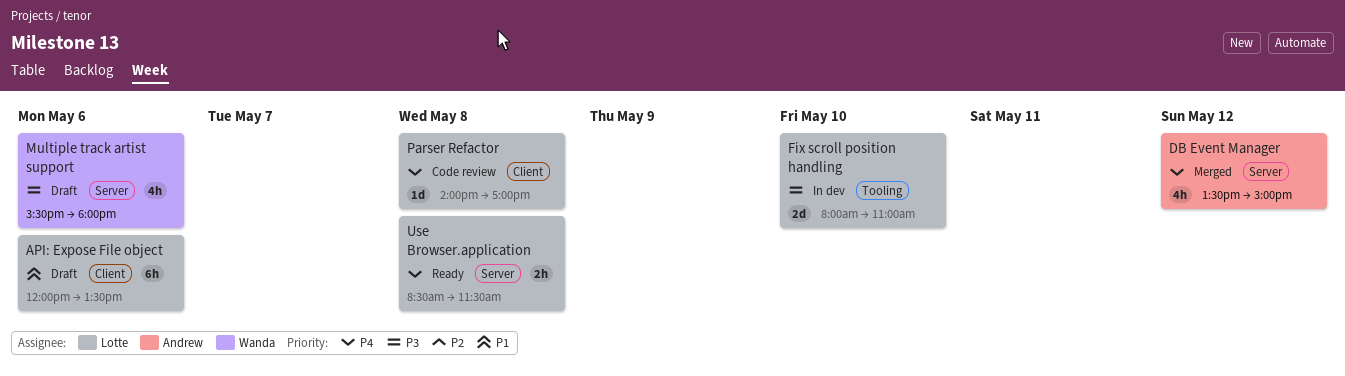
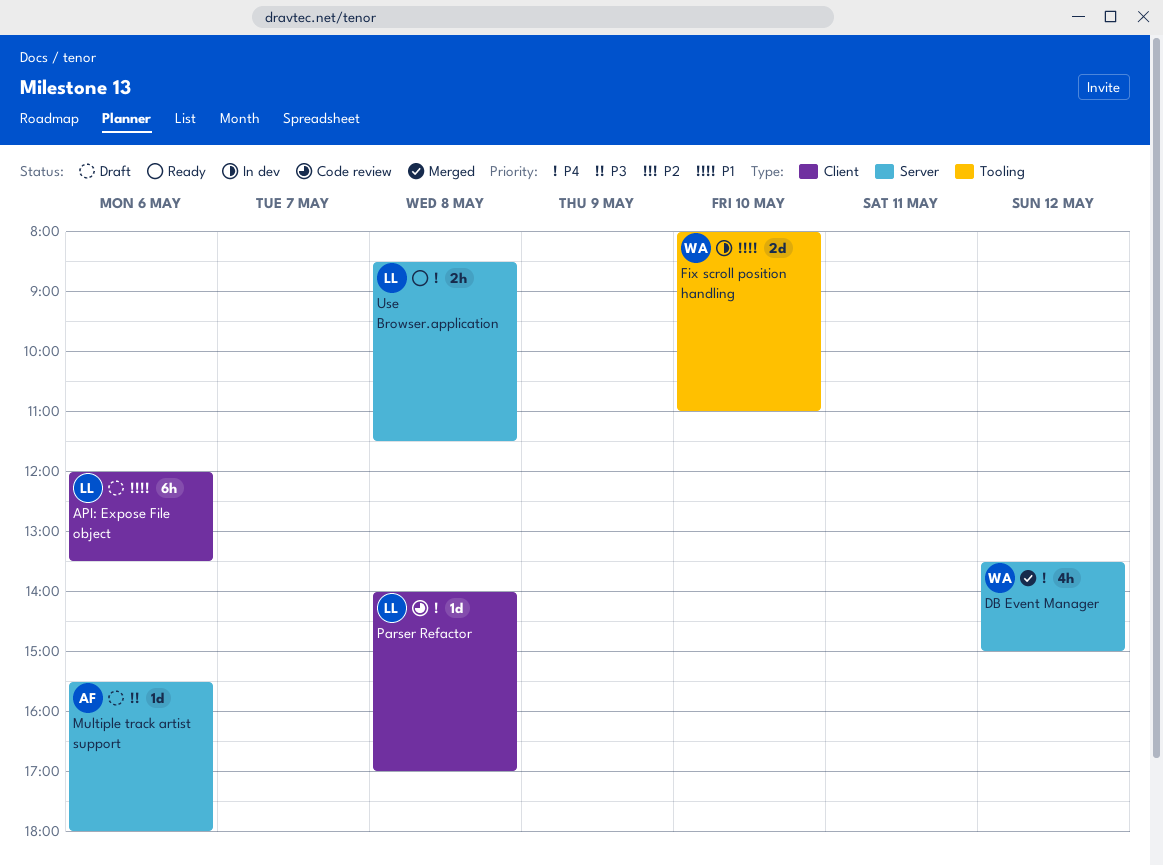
DB Event Manager, owner: Andrew -> Wanda
Fix scroll position handling, owner: Lotte -> Wanda
Fix scroll position handling, priority: P3 -> P1
Multiple track artist support, owner: Wanda -> Andrew
Multiple track artist support, estimate: 4h -> 1d

